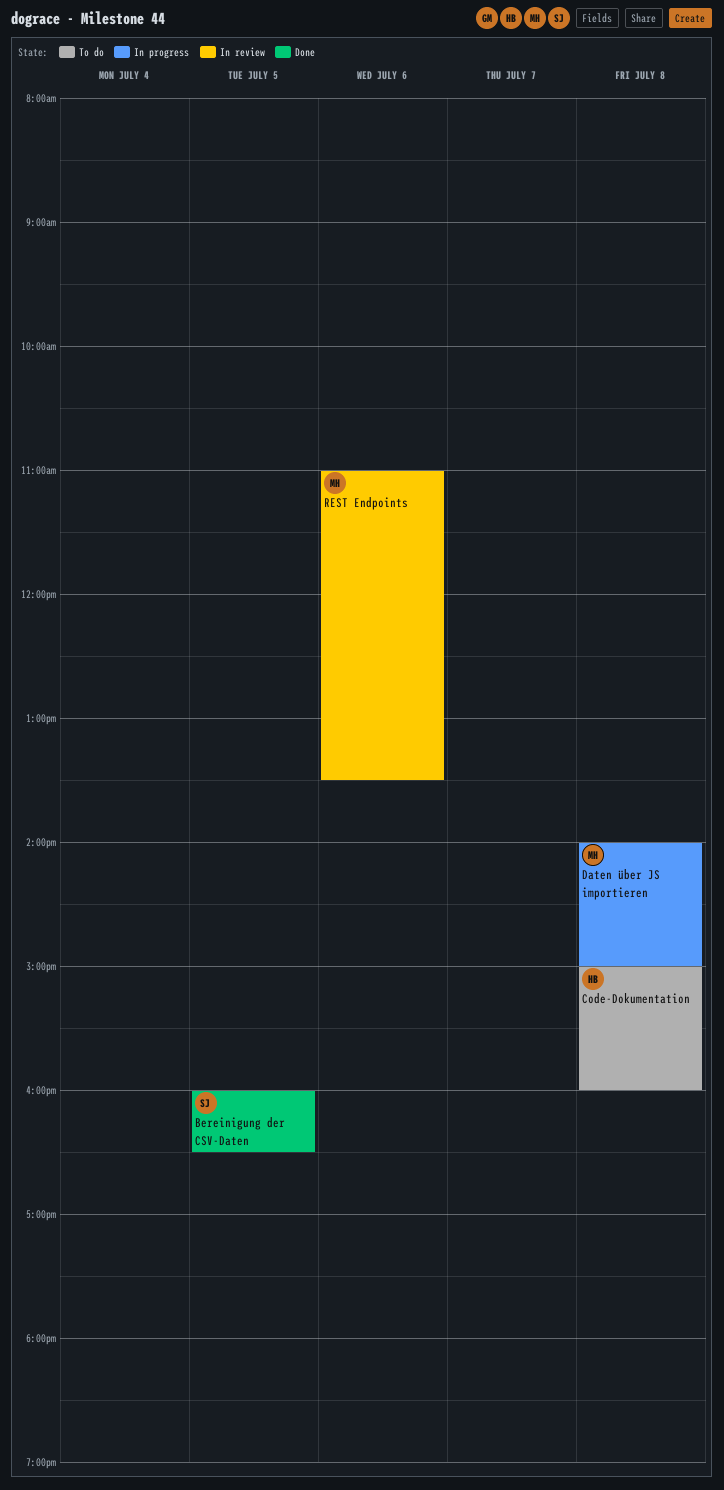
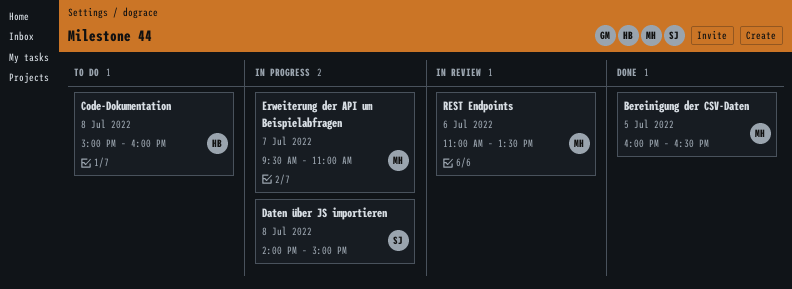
Bereinigung der CSV-Daten, owner: SJ -> MH
Daten über JS importieren, owner: MH -> SJ
Erweiterung der API um Beispielabfragen: none -> present

